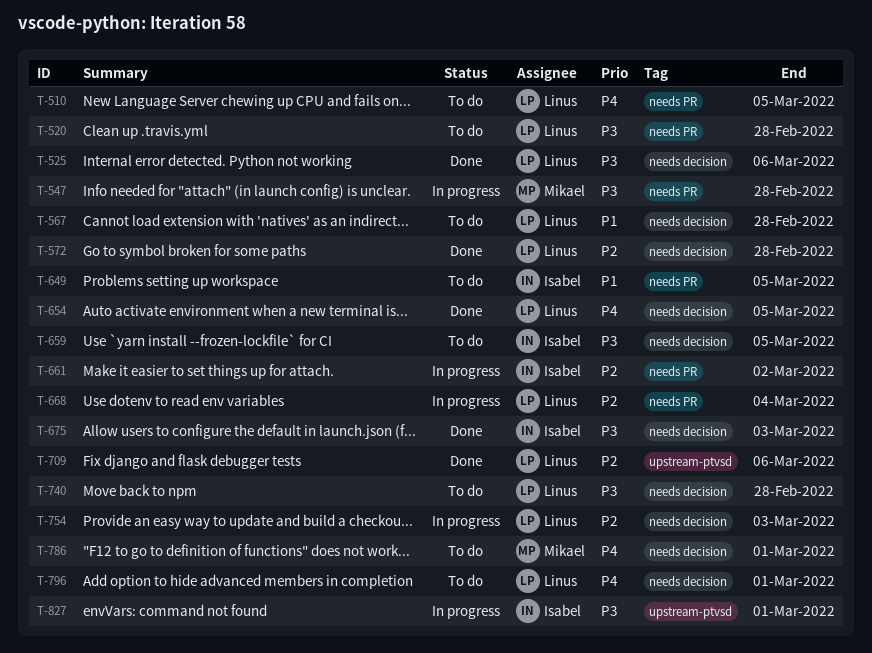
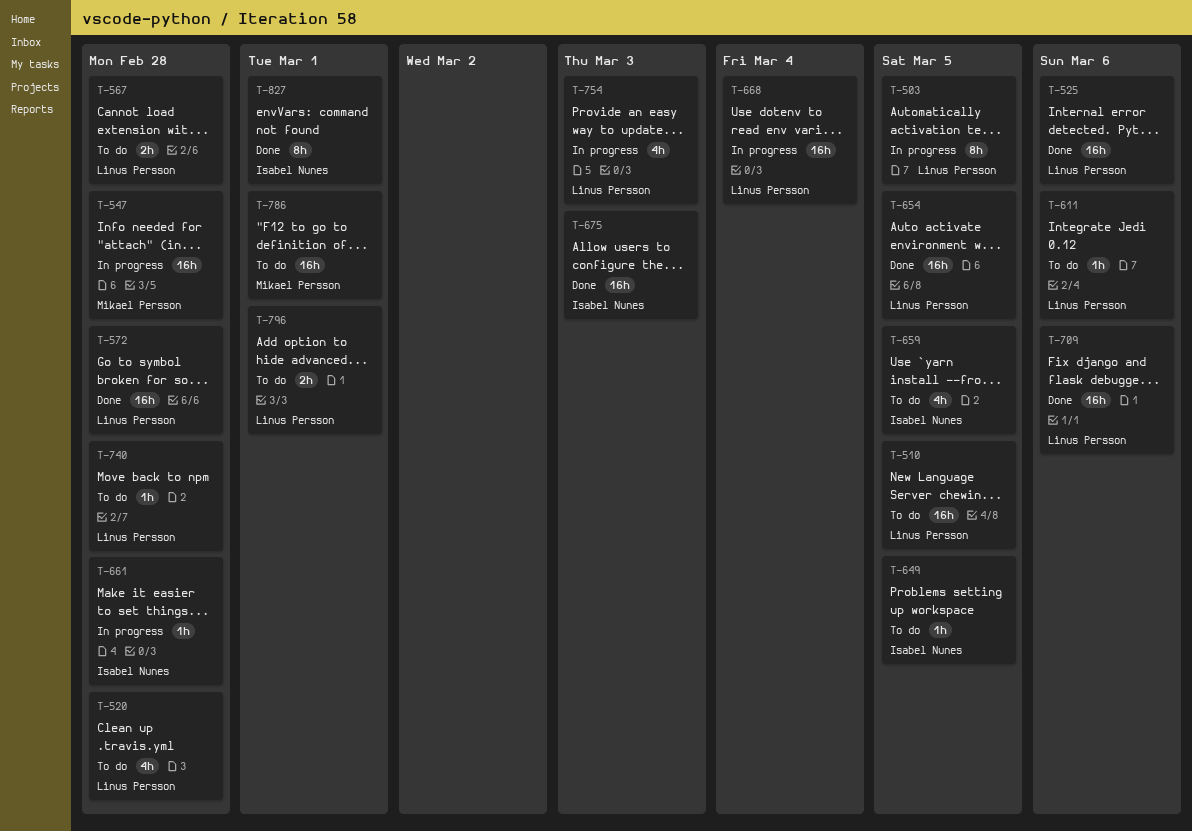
T-503: none -> present
T-611: none -> present
T-661, due: Mar 2 -> Feb 28
T-827, status: In progress -> Done

